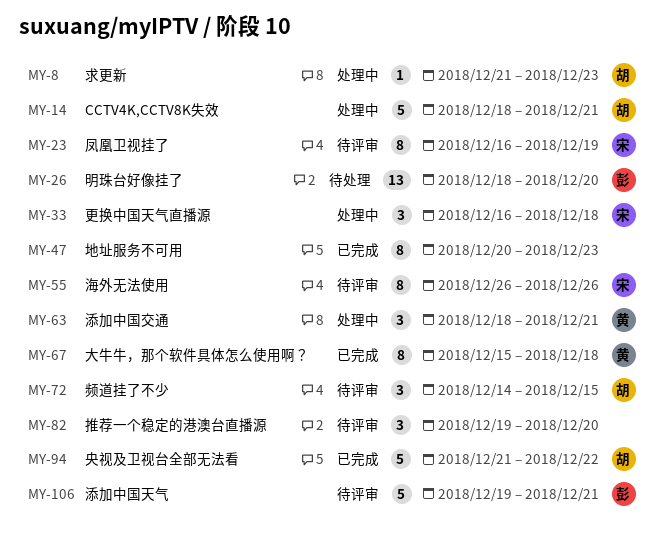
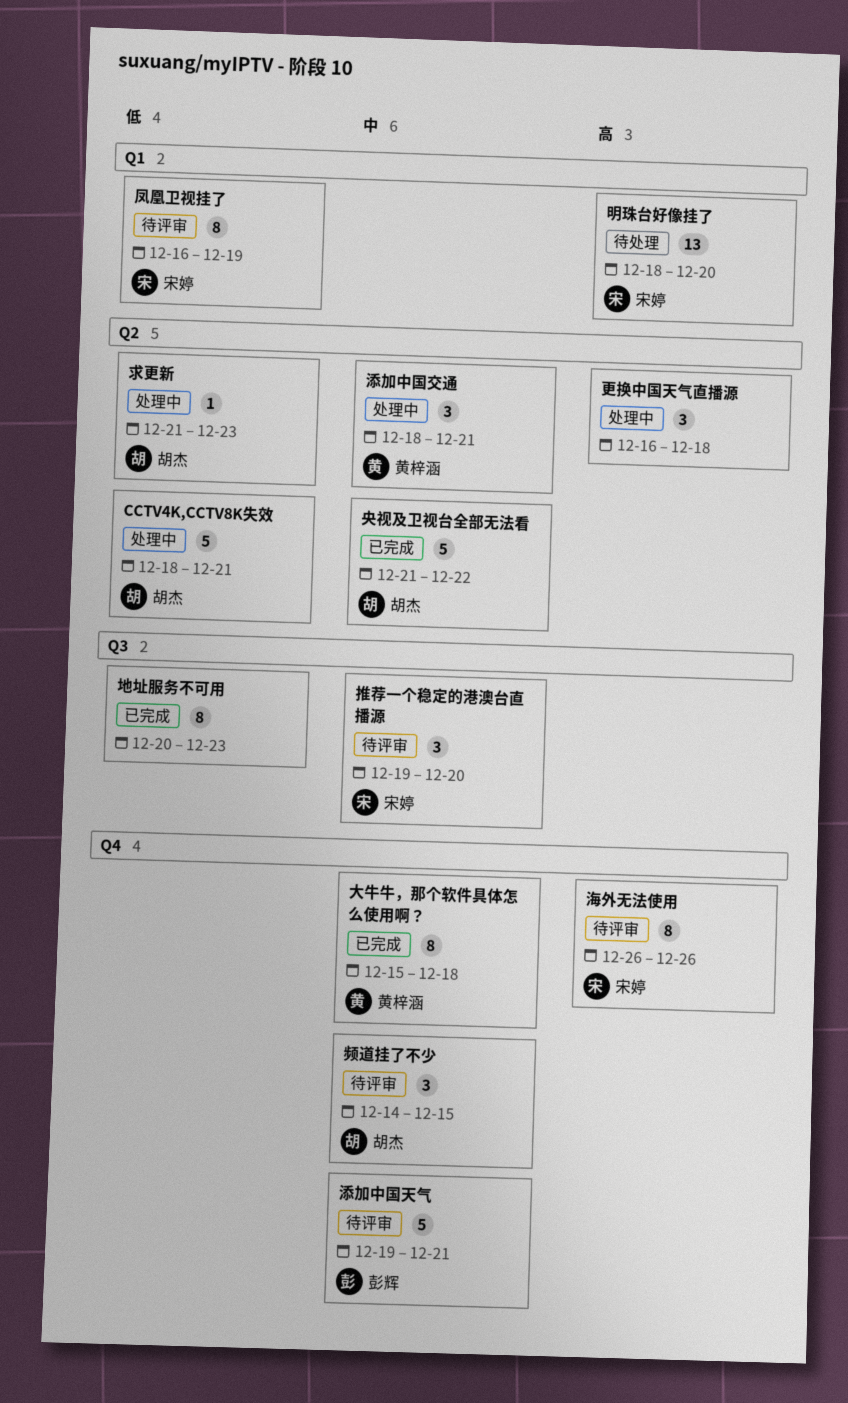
推荐一个稳定的港澳台直播源, owner: none -> 宋婷
明珠台好像挂了, owner: 彭辉 -> 宋婷
更换中国天气直播源, owner: 宋婷 -> none

